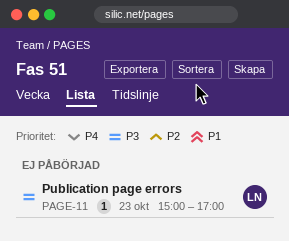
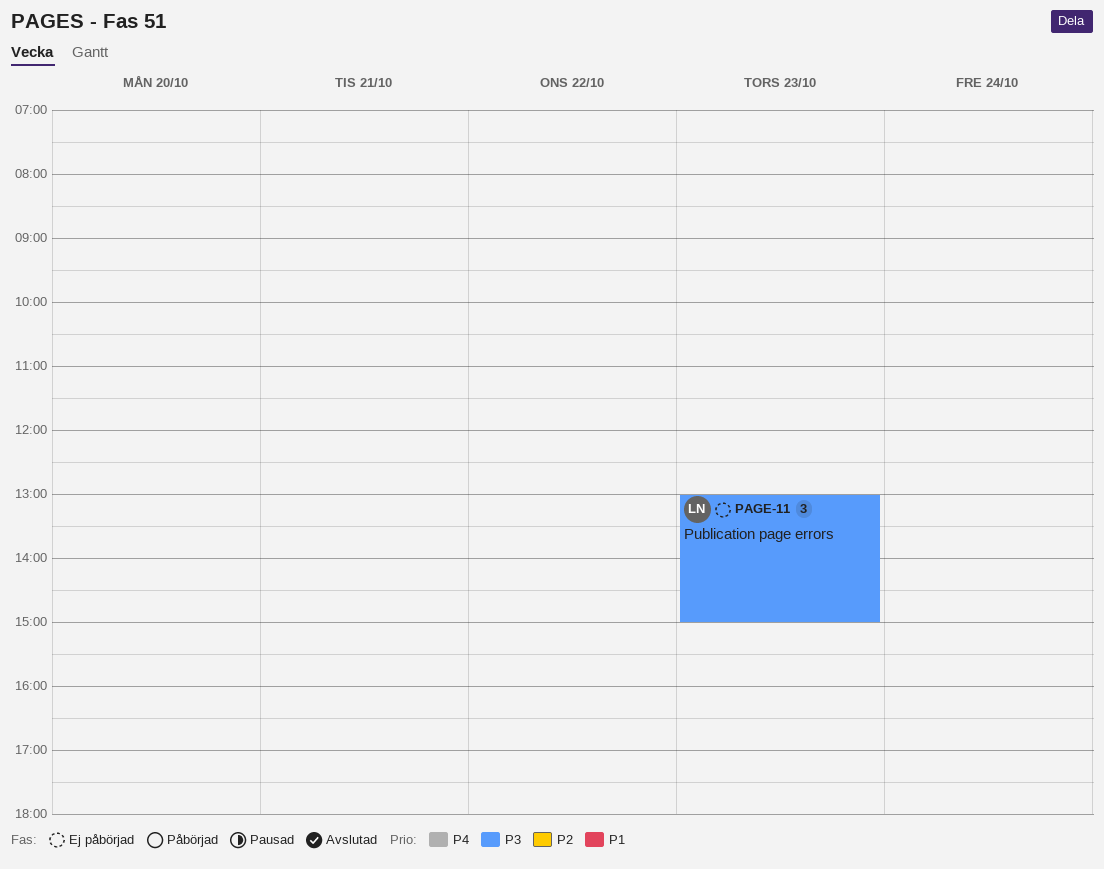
PAGE-11, estimate: 1 -> 3
PAGE-11, begins: 15:00 -> 13:00
PAGE-11, ends: 17:00 -> 15:00

